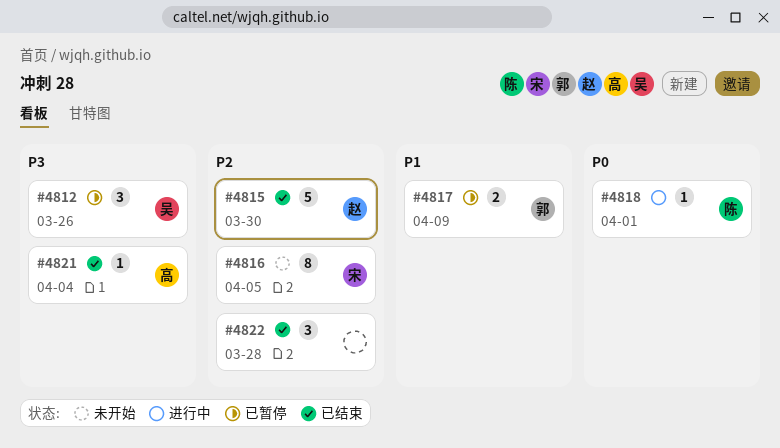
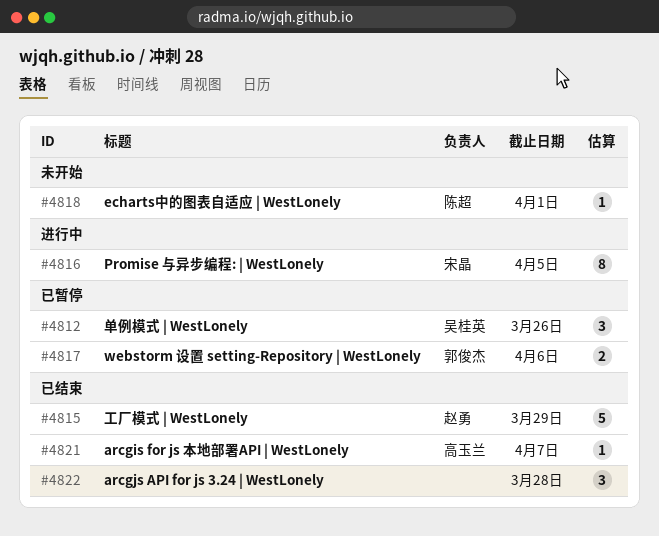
#4815, due: Mar 30 -> Mar 29
#4816, status: 未开始 -> 进行中
#4817, due: Apr 9 -> Apr 6
#4818, status: 进行中 -> 未开始
#4821, due: Apr 4 -> Apr 7

